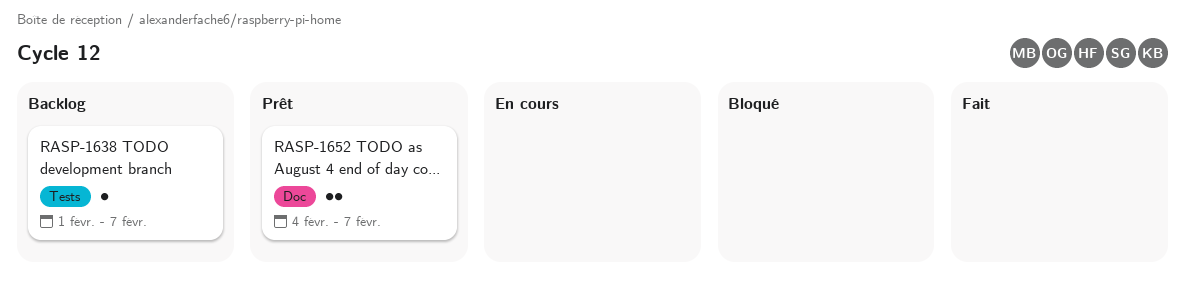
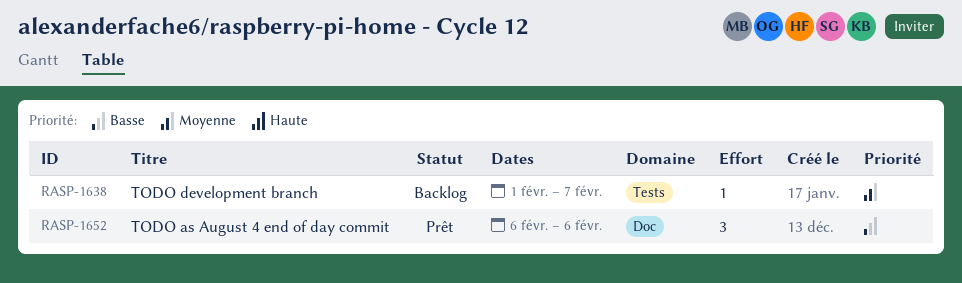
RASP-1652, estimate: 2 -> 3
RASP-1652, start: Feb 4 -> Feb 6
RASP-1652, due: Feb 7 -> Feb 6

